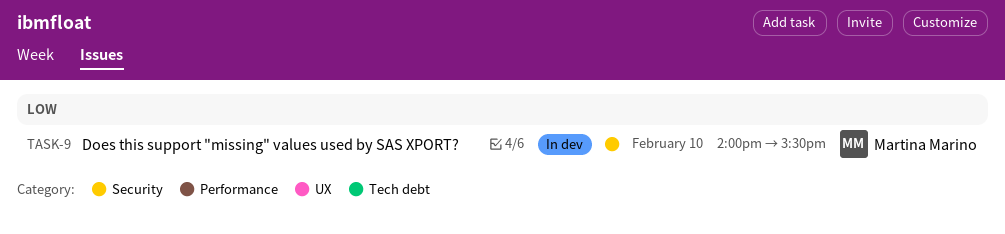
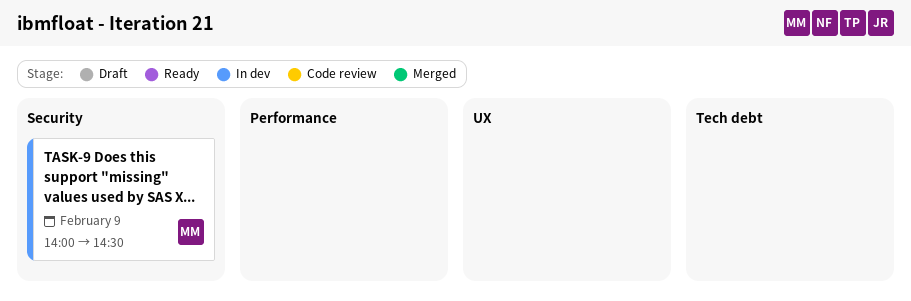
TASK-9, day: Feb 10 -> Feb 9
TASK-9, ends: 15:30 -> 14:30

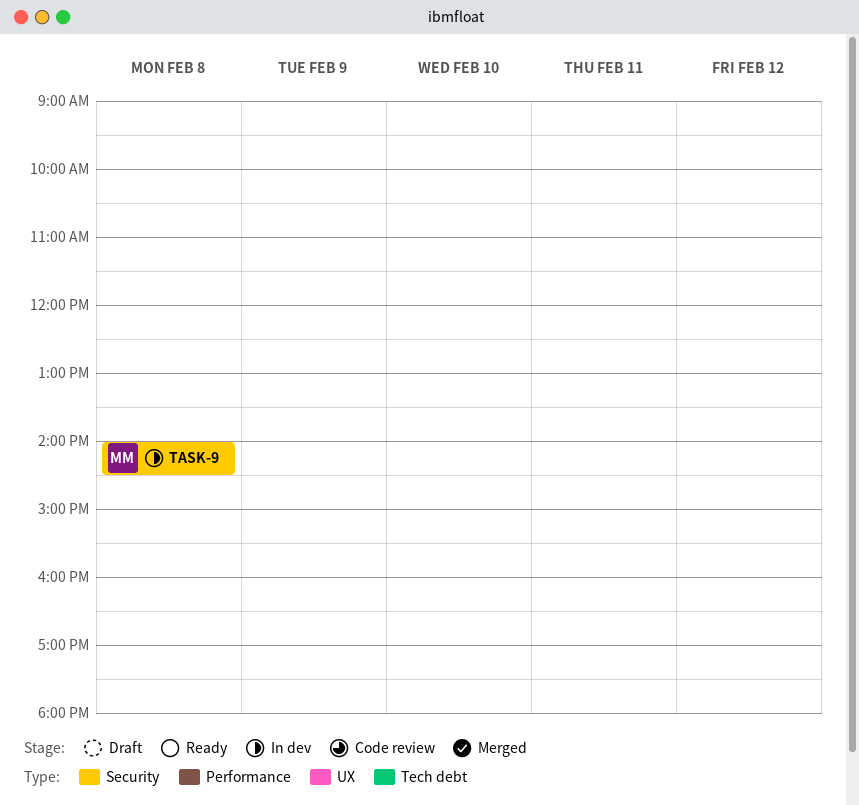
TASK-9, day: Feb 9 -> Feb 8

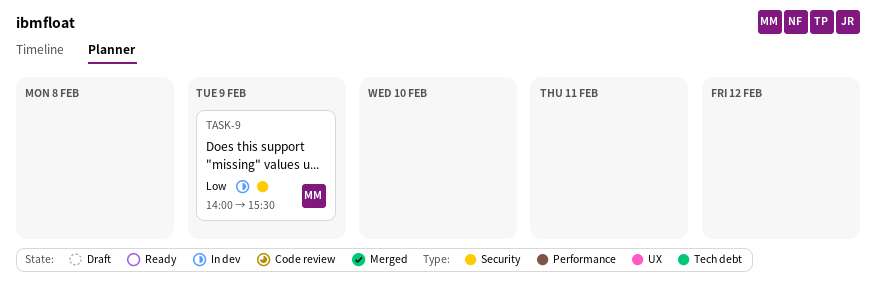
TASK-9, day: Feb 8 -> Feb 9
TASK-9, ends: 14:30 -> 15:30

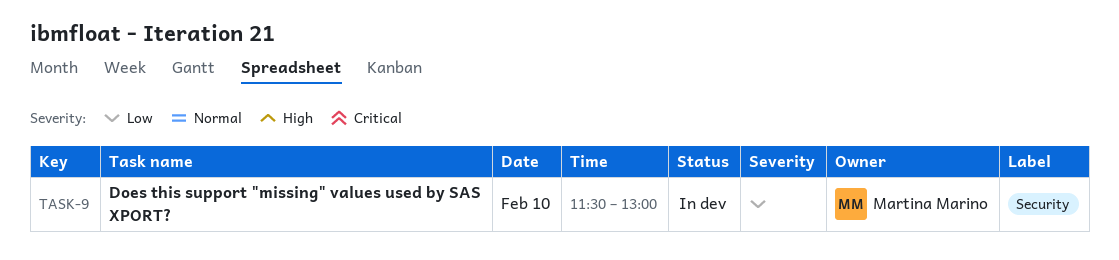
TASK-9, day: Feb 9 -> Feb 10
TASK-9, begins: 14:00 -> 11:30
TASK-9, ends: 15:30 -> 13:00

